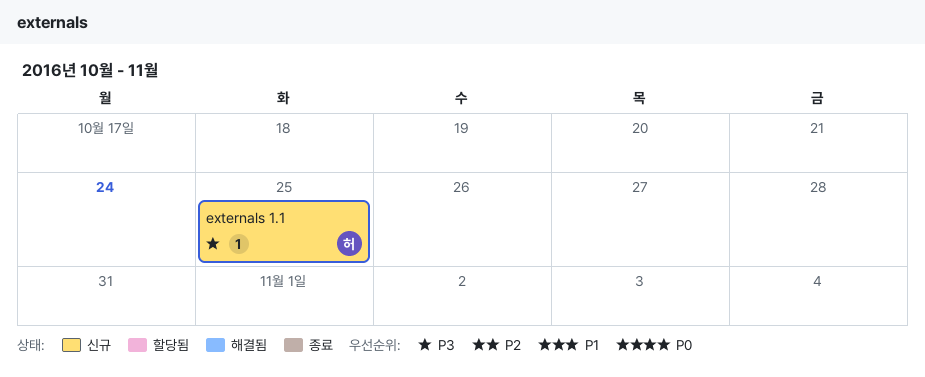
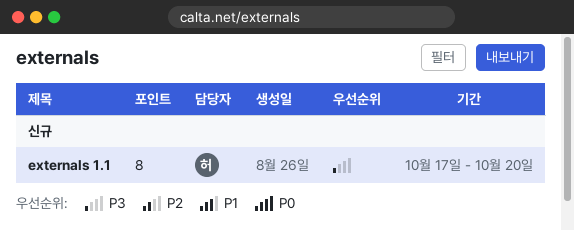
externals 1.1, estimate: 1 -> 8
externals 1.1, due: Oct 25 -> Oct 20

